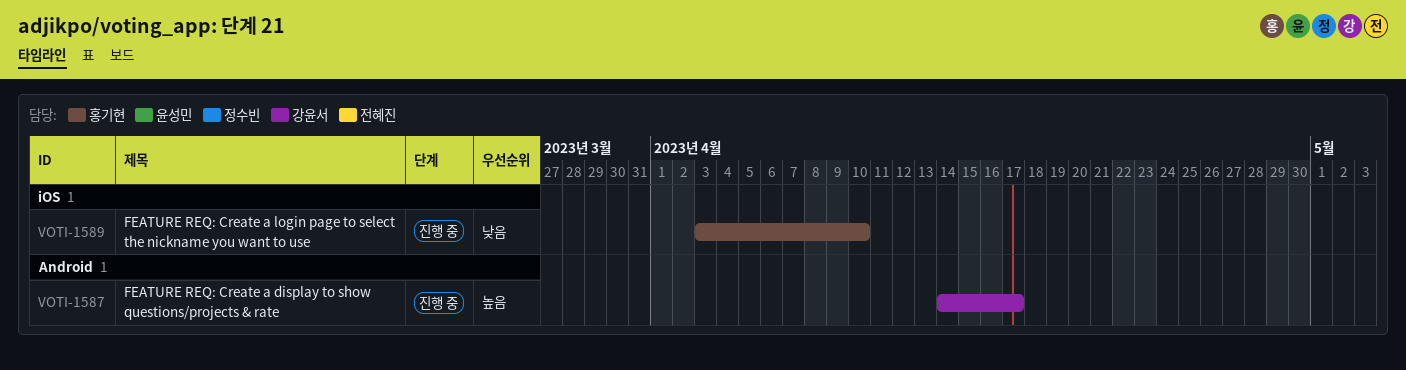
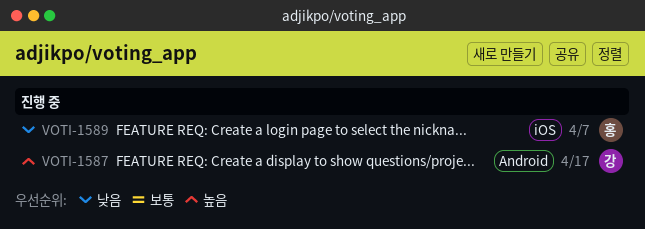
VOTI-1589, due: Apr 10 -> Apr 7

